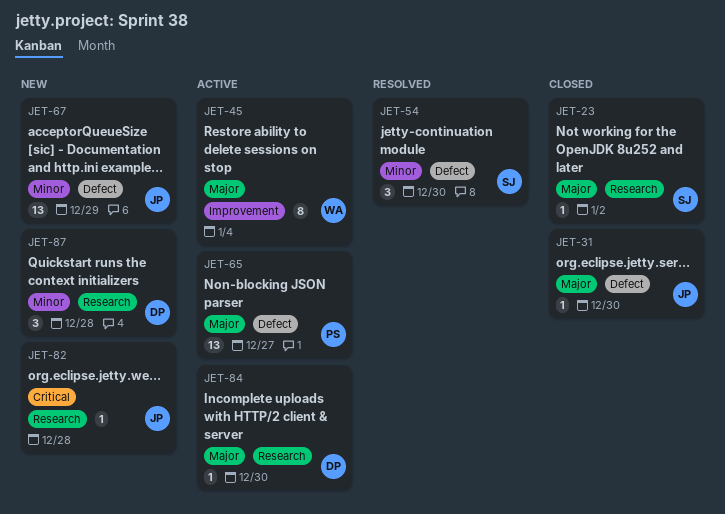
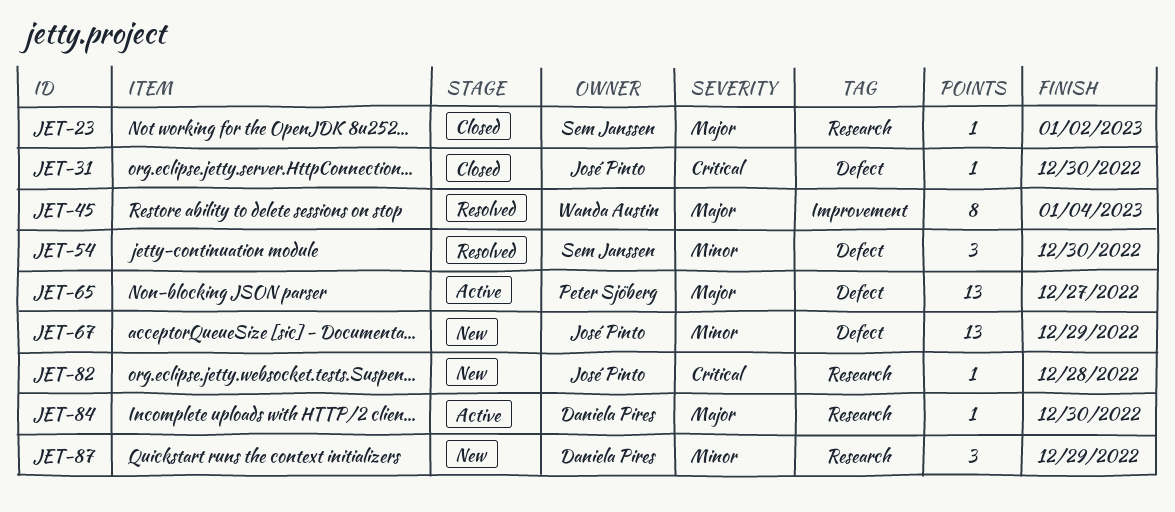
JET-31, priority: Major -> Critical
JET-45, status: Active -> Resolved
JET-87, due: Dec 28 -> Dec 29

